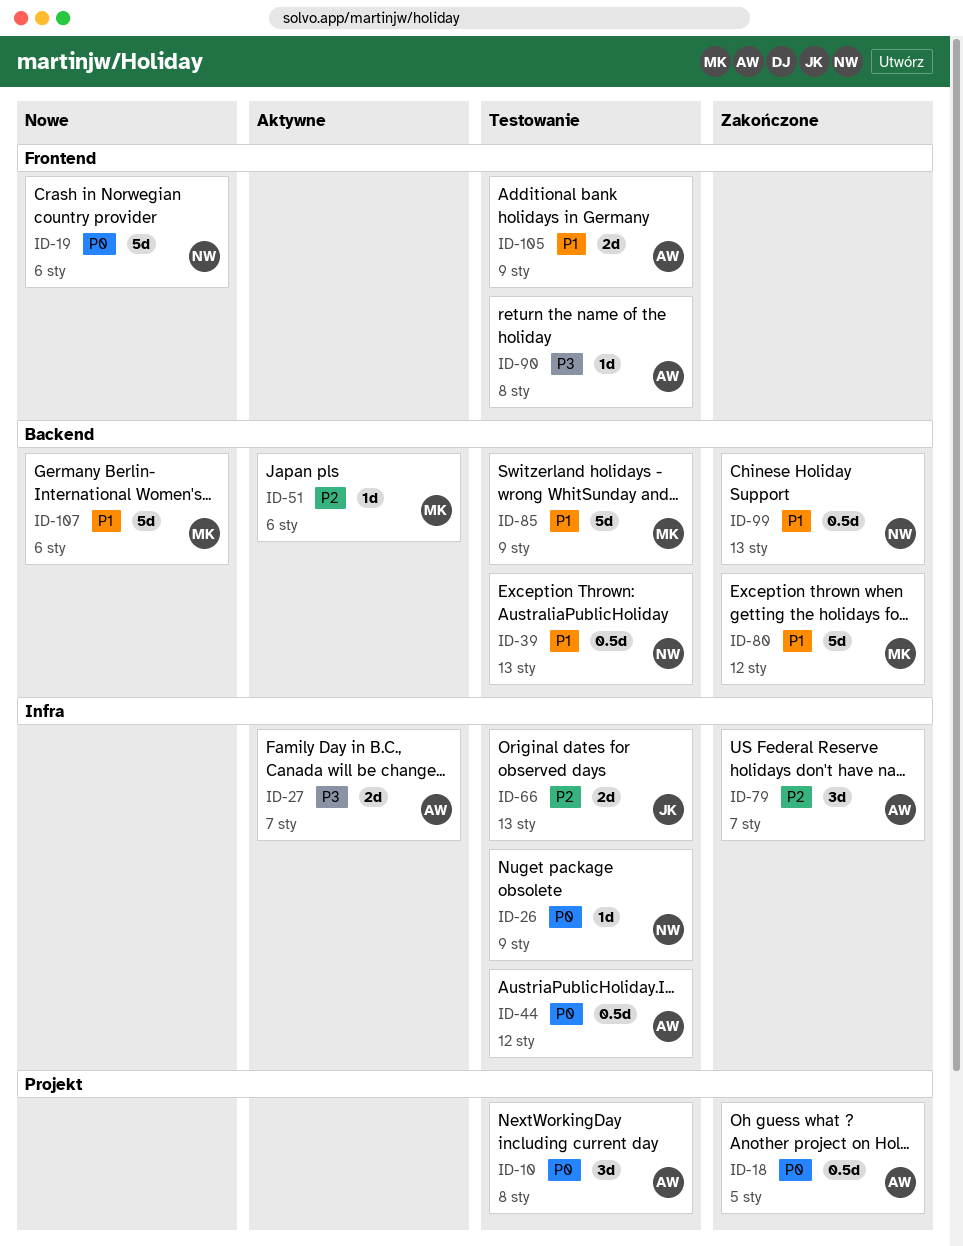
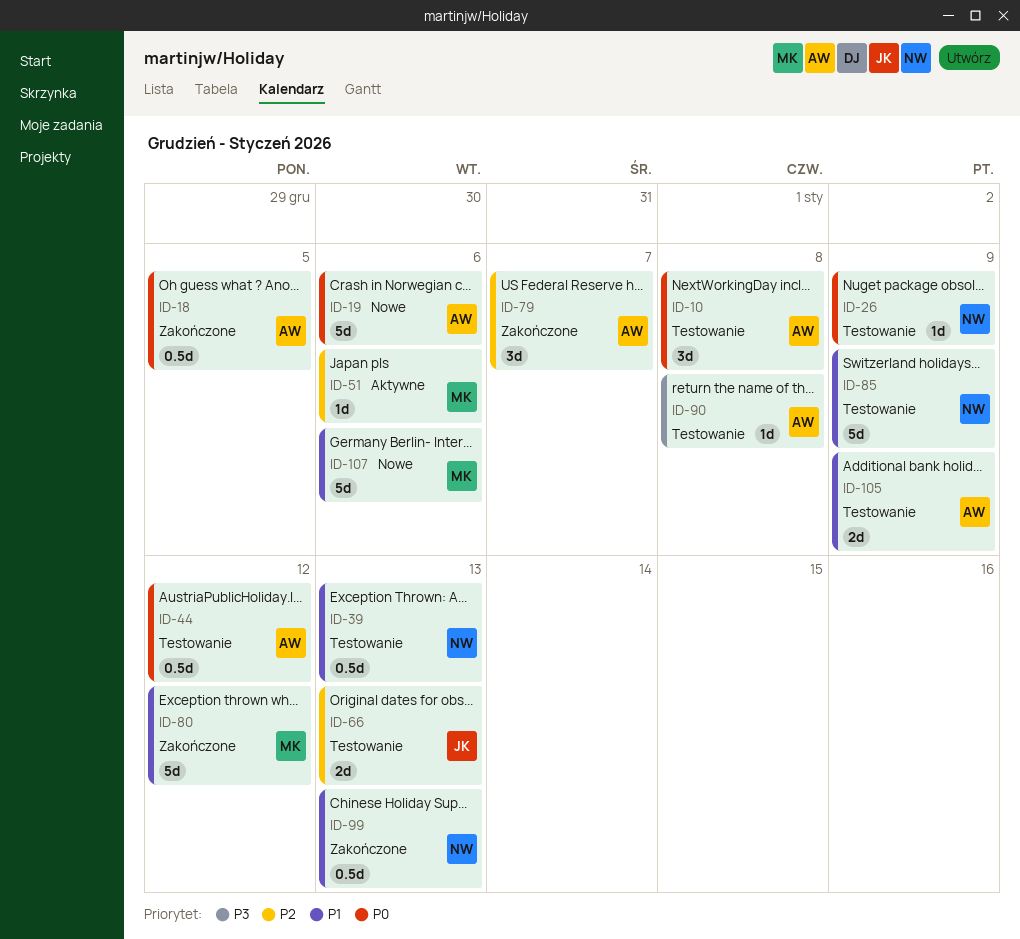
ID-19, owner: NW -> AW
ID-27: present -> none
ID-85, owner: MK -> NW

